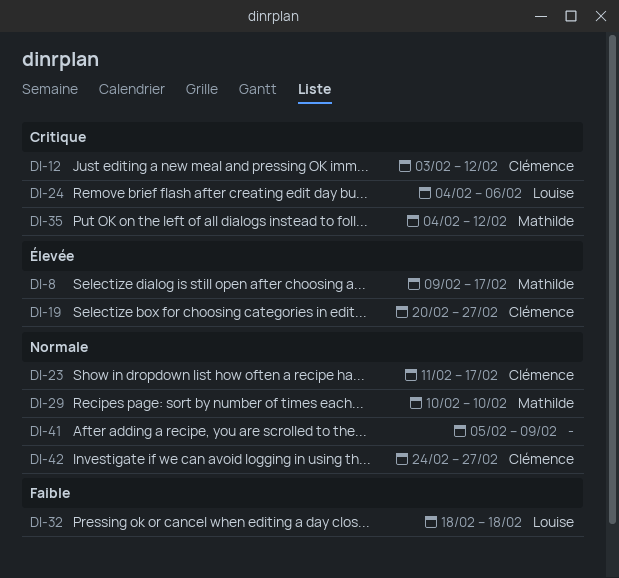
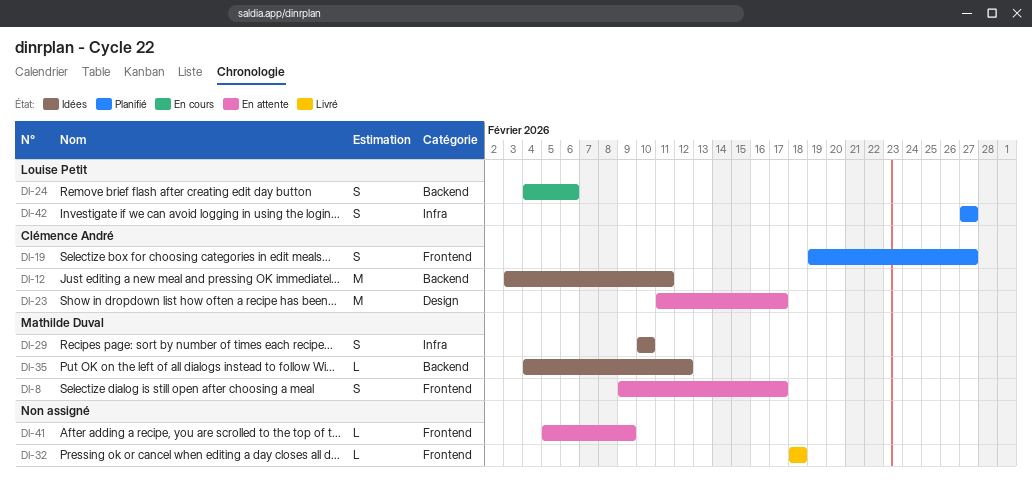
DI-12, due: Feb 12 -> Feb 11
DI-19, start: Feb 20 -> Feb 19
DI-32, owner: Louise Petit -> none
DI-42, owner: Clémence André -> Louise Petit
DI-42, start: Feb 24 -> Feb 27

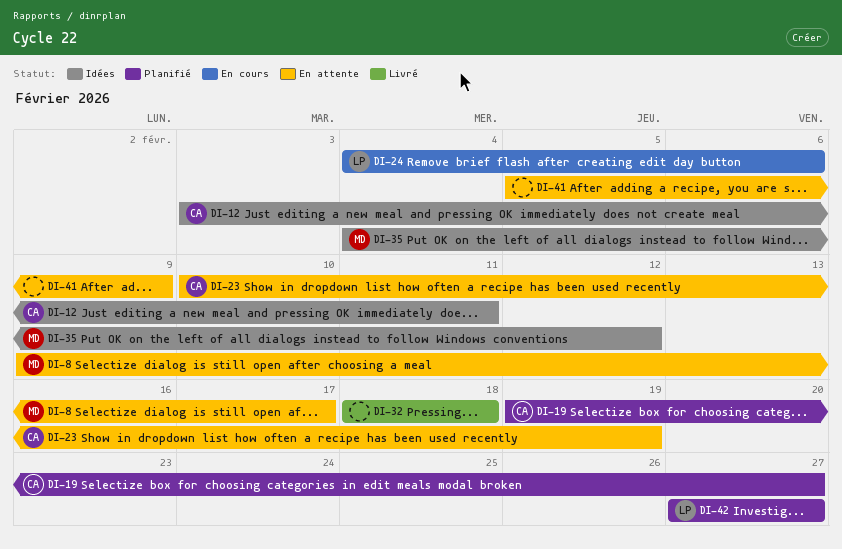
DI-23, start: Feb 11 -> Feb 10
DI-23, due: Feb 17 -> Feb 19
DI-29: present -> none

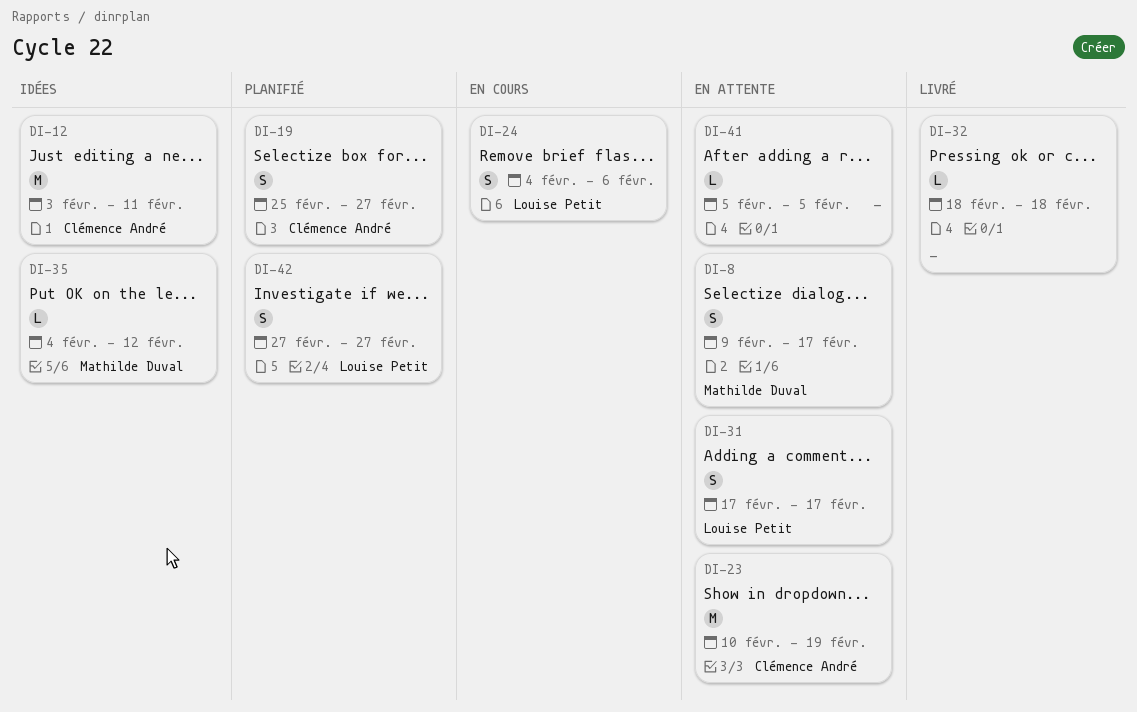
DI-19, start: Feb 19 -> Feb 25
DI-31: none -> present
DI-41, due: Feb 9 -> Feb 5

